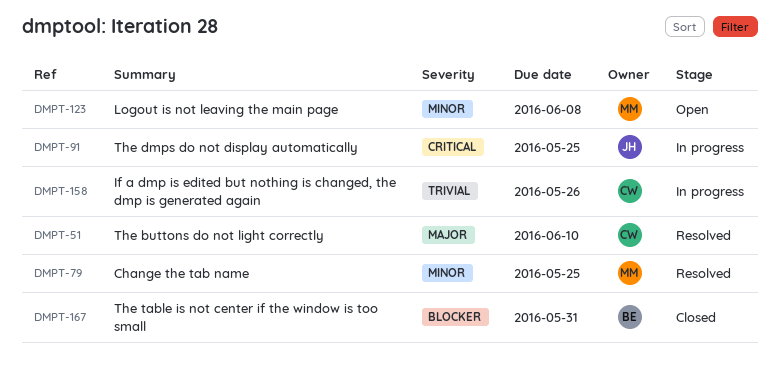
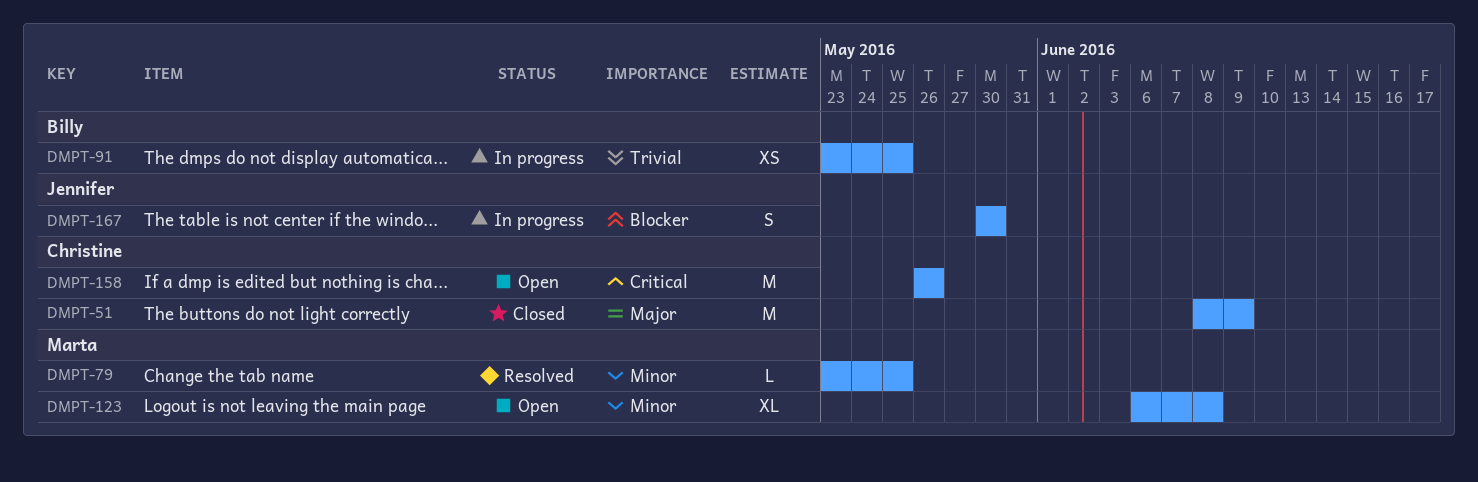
DMPT-51, status: Resolved -> Closed
DMPT-51, due: Jun 10 -> Jun 9
DMPT-91, owner: Jennifer -> Billy
DMPT-91, priority: Critical -> Trivial
DMPT-158, status: In progress -> Open
DMPT-158, priority: Trivial -> Critical
DMPT-167, status: Closed -> In progress
DMPT-167, owner: Billy -> Jennifer
DMPT-167, due: May 31 -> May 30

